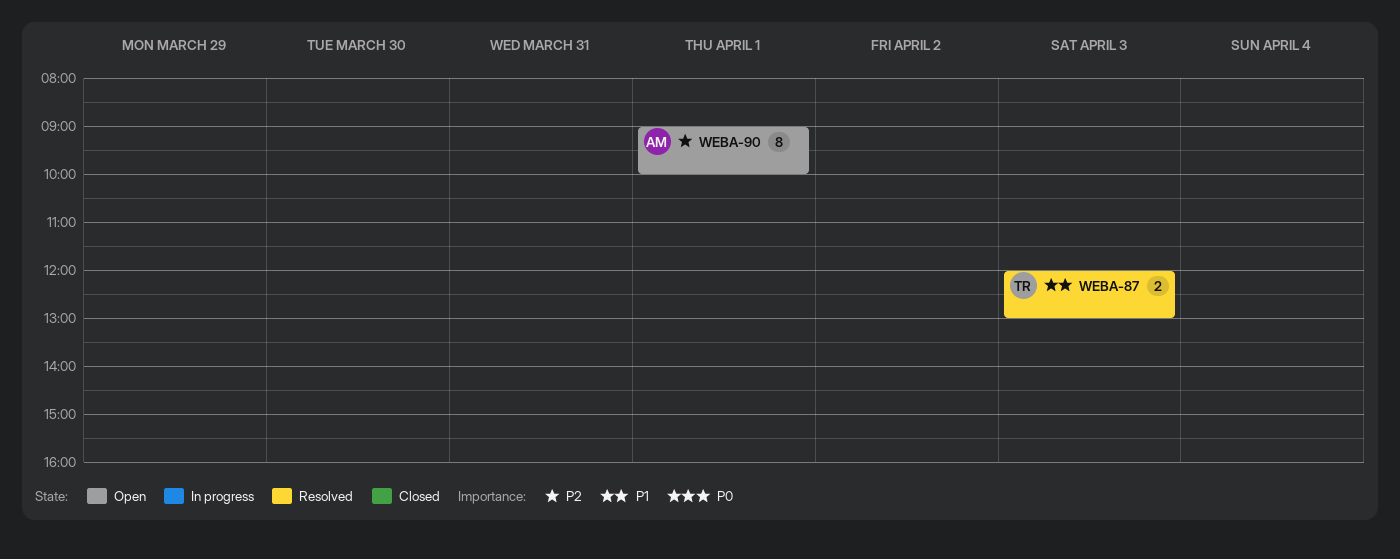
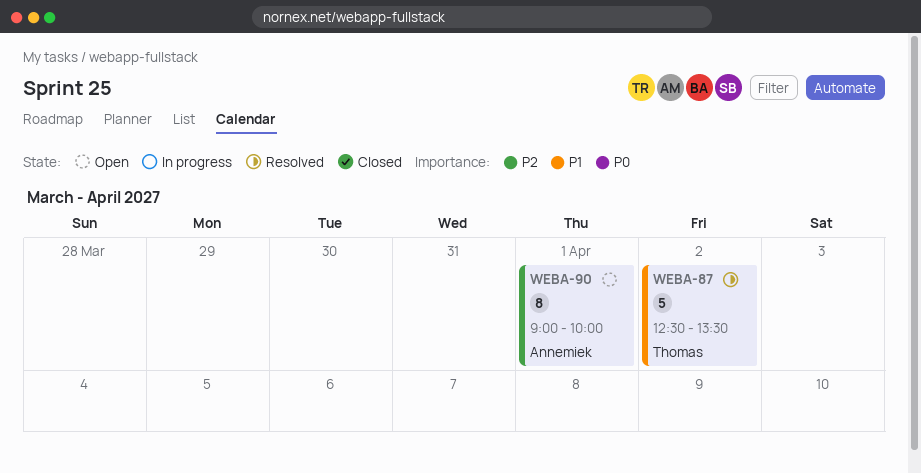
WEBA-87, estimate: 2 -> 5
WEBA-87, day: Apr 3 -> Apr 2
WEBA-87, begins: 12:00 -> 12:30
WEBA-87, ends: 13:00 -> 13:30

